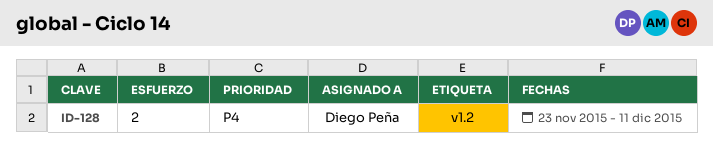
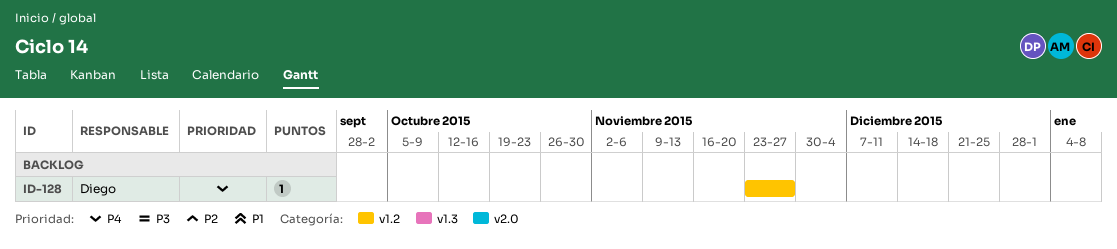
ID-128, estimate: 2 -> 1
ID-128, due: Dec 11 -> Nov 27

